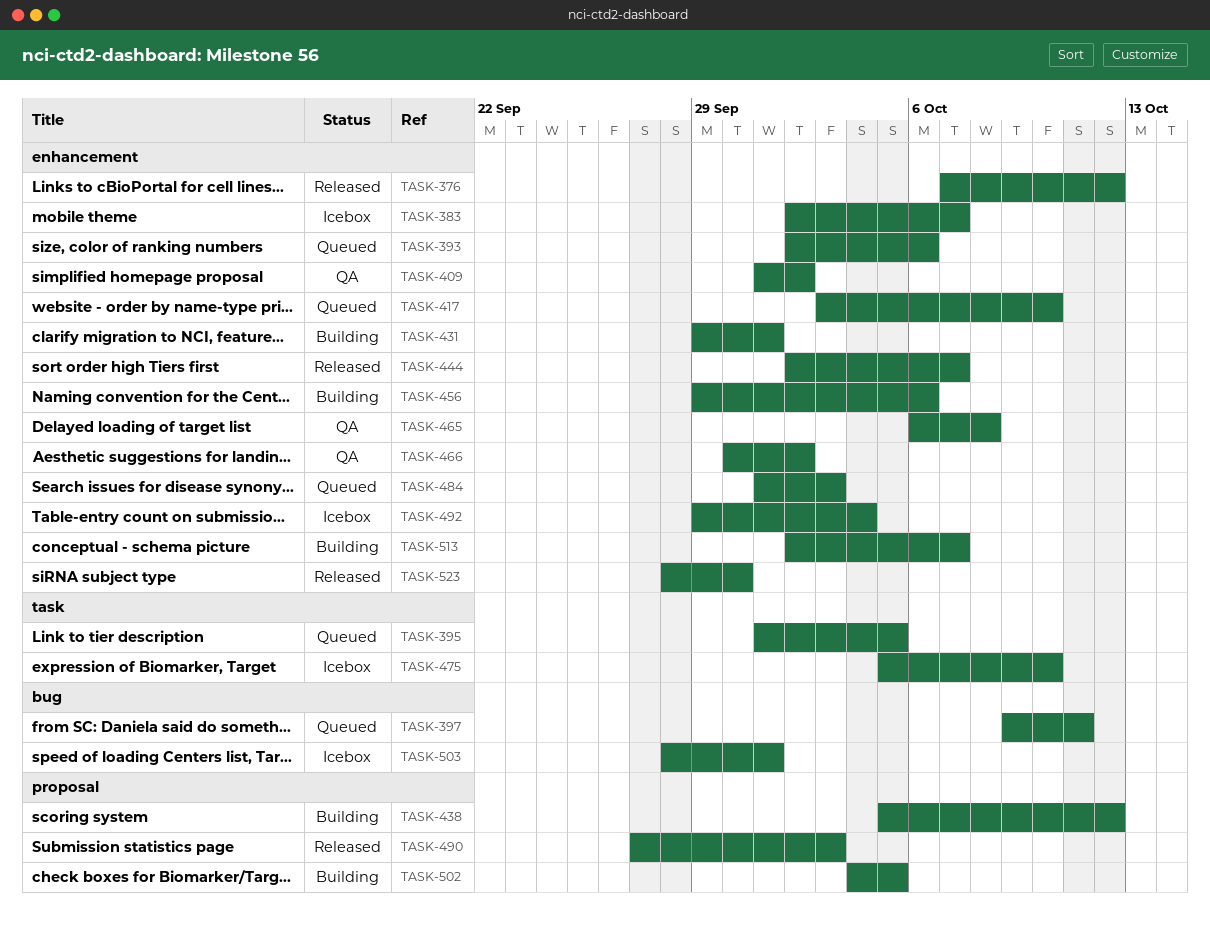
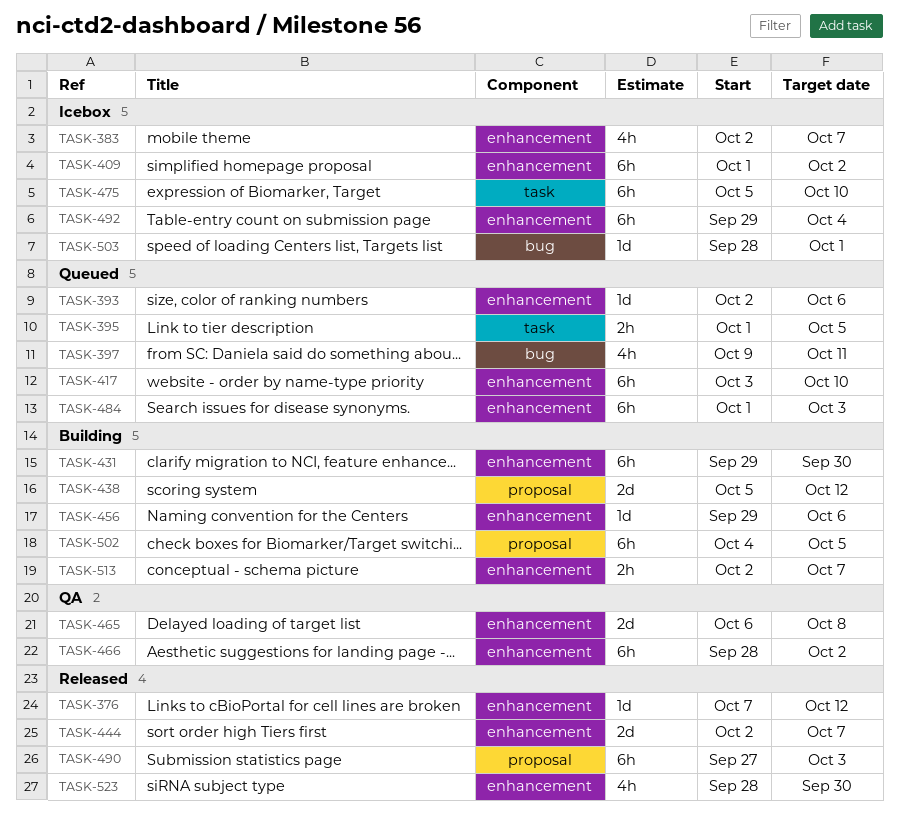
TASK-409, status: QA -> Icebox
TASK-431, due: Oct 1 -> Sep 30
TASK-466, start: Sep 30 -> Sep 28

